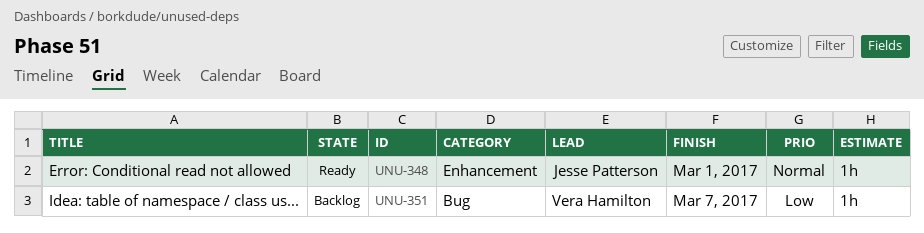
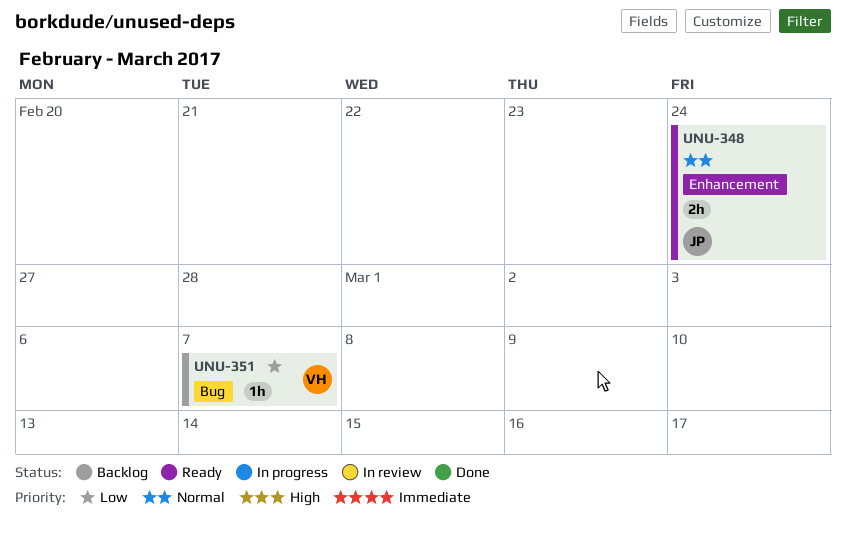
UNU-348, estimate: 1h -> 2h
UNU-348, due: Mar 1 -> Feb 24

